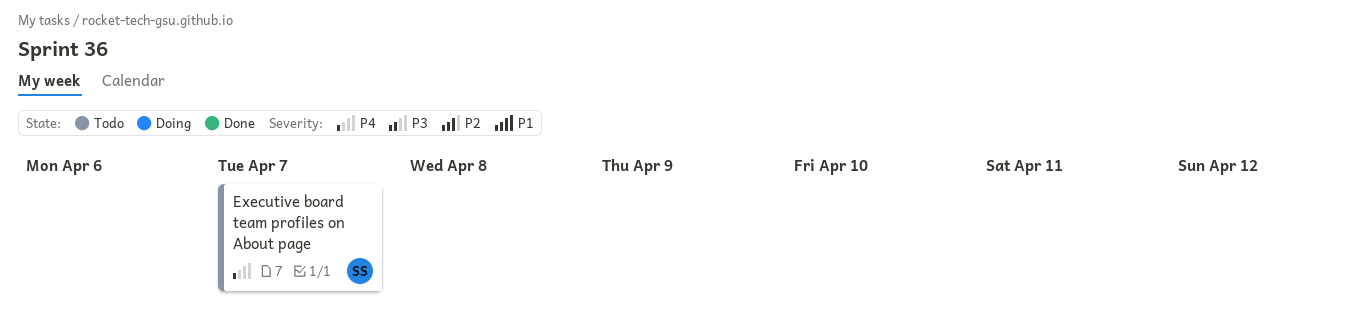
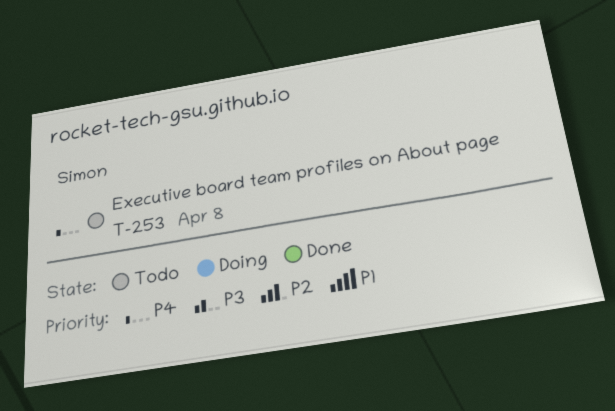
Executive board team profiles on About page, due: Apr 7 -> Apr 8

